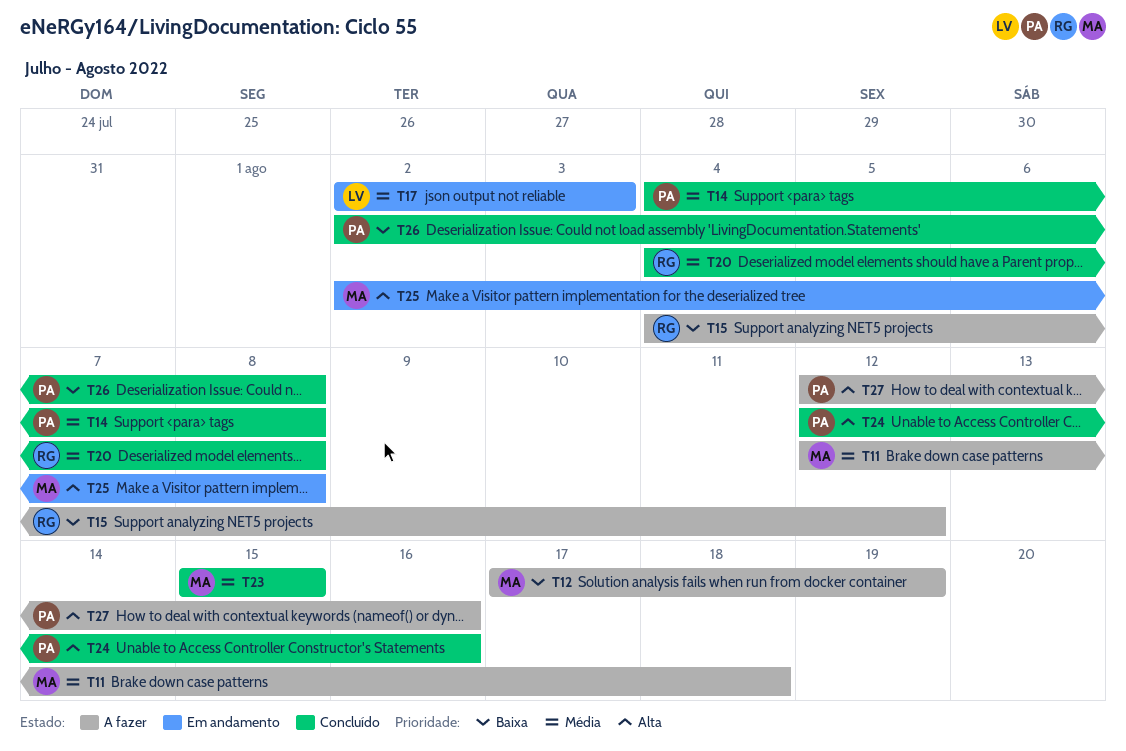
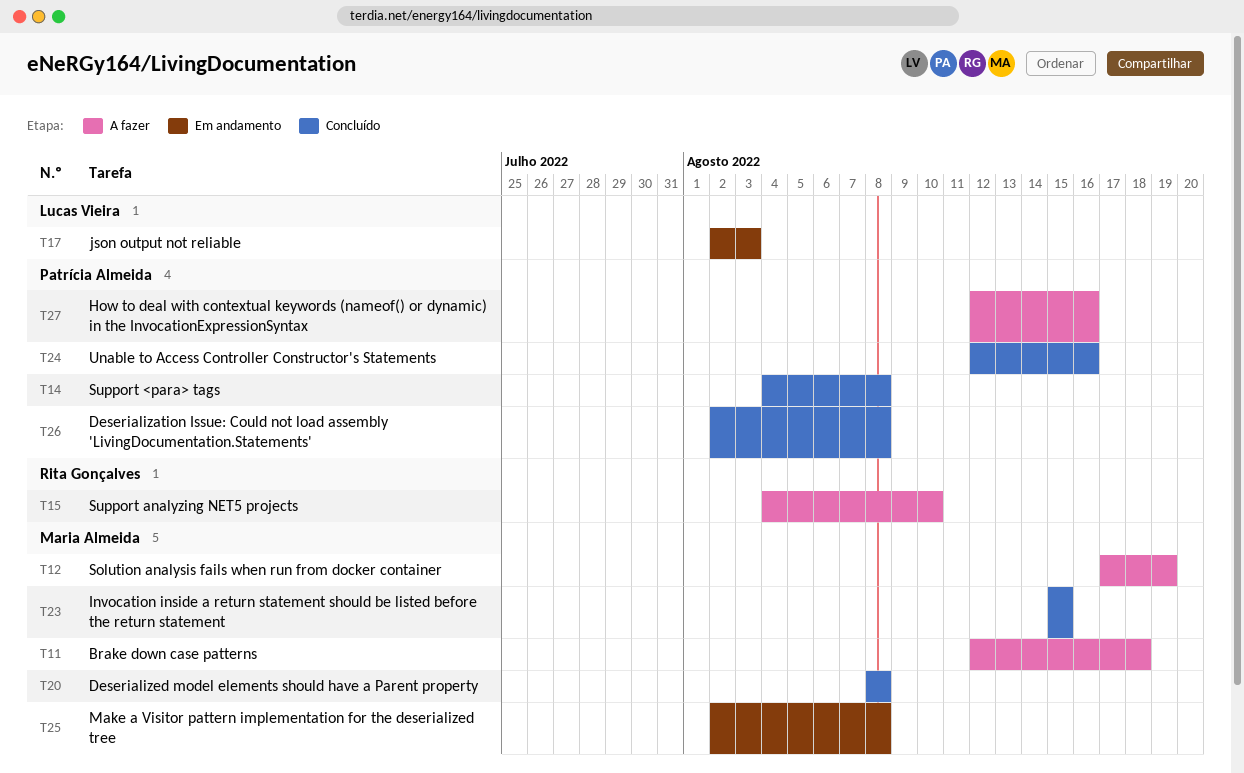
T15, due: Aug 12 -> Aug 10
T20, owner: Rita Gonçalves -> Maria Almeida
T20, start: Aug 4 -> Aug 8

